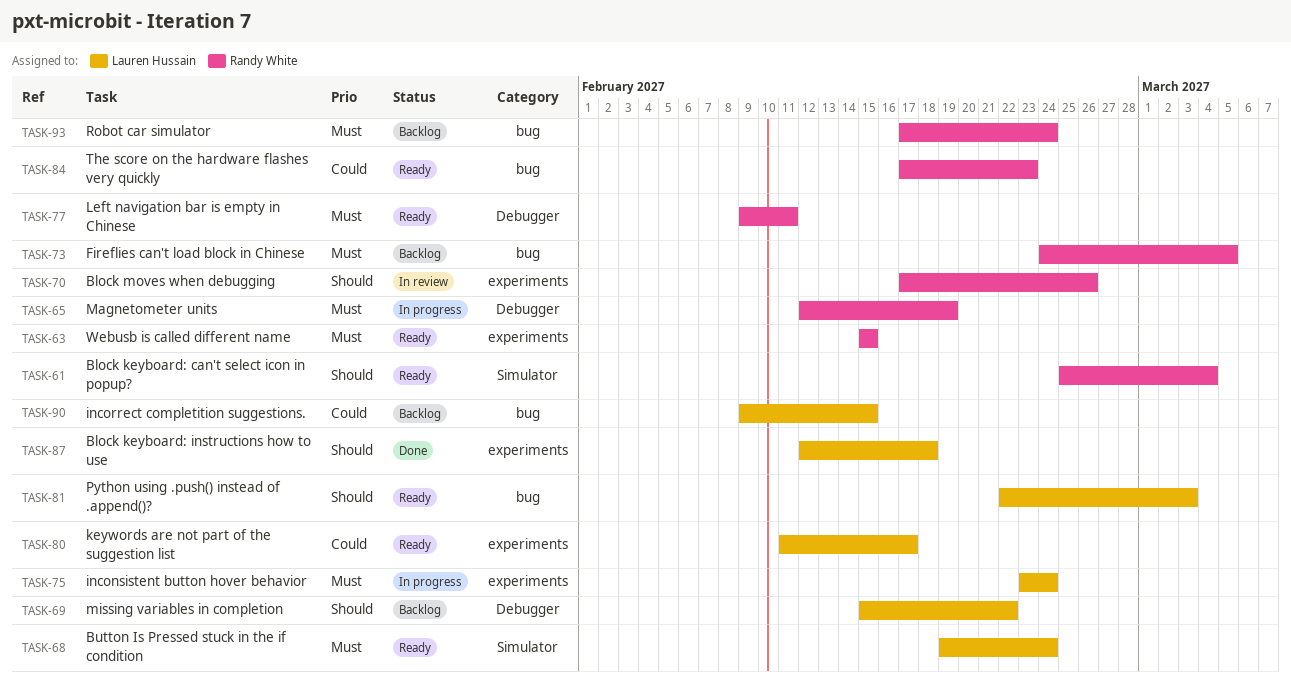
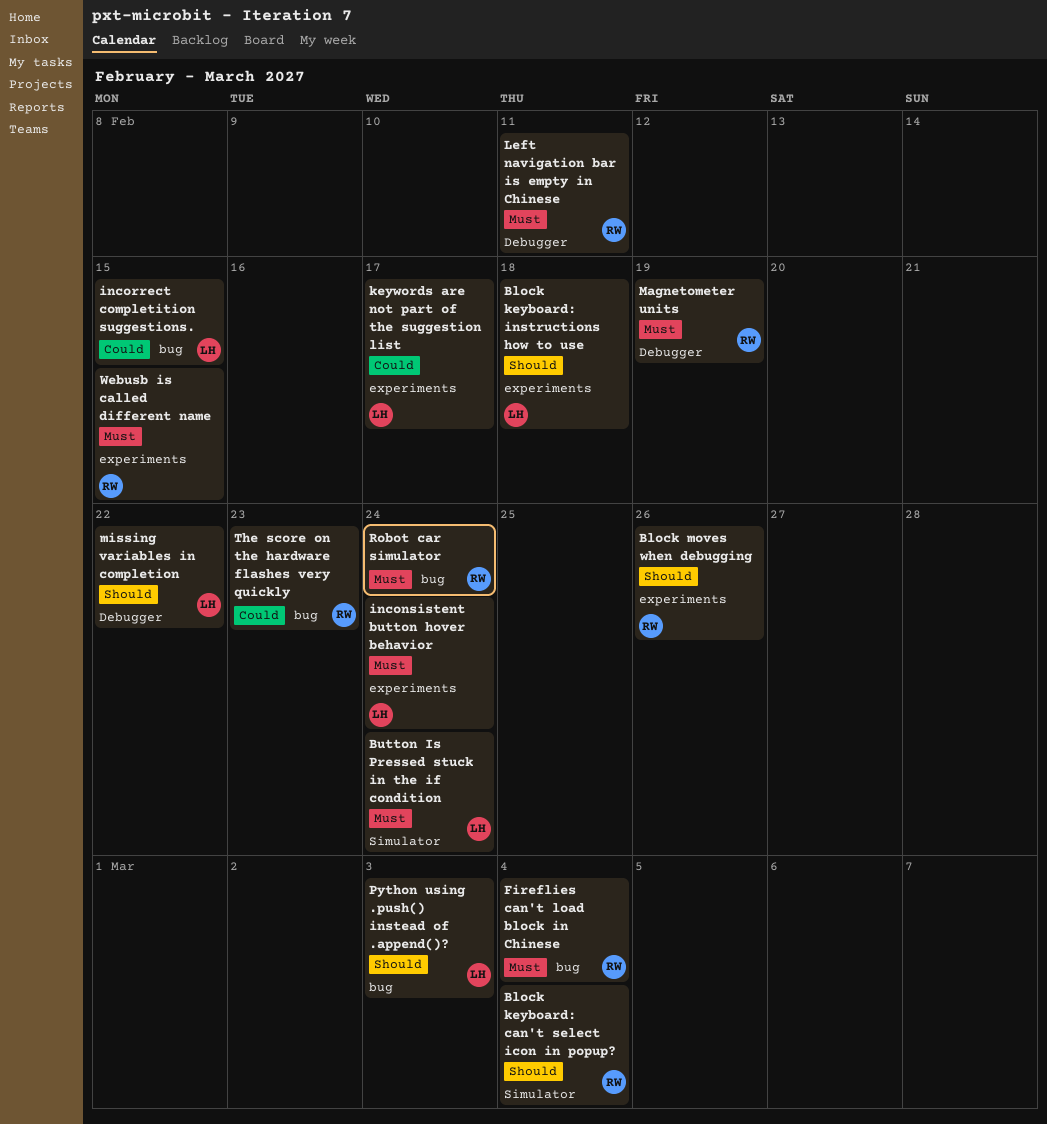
Fireflies can't load block in Chinese, due: Mar 5 -> Mar 4

